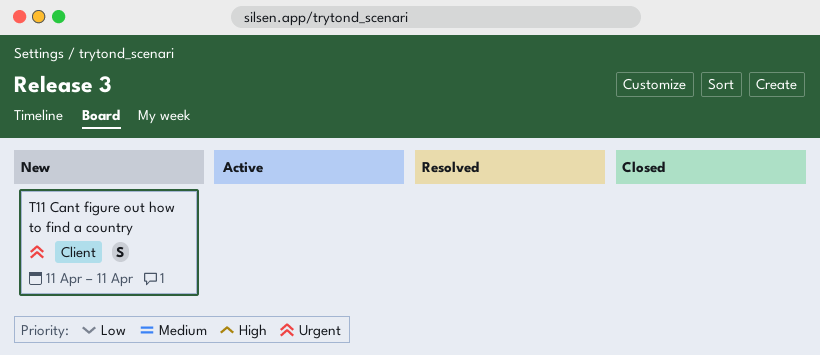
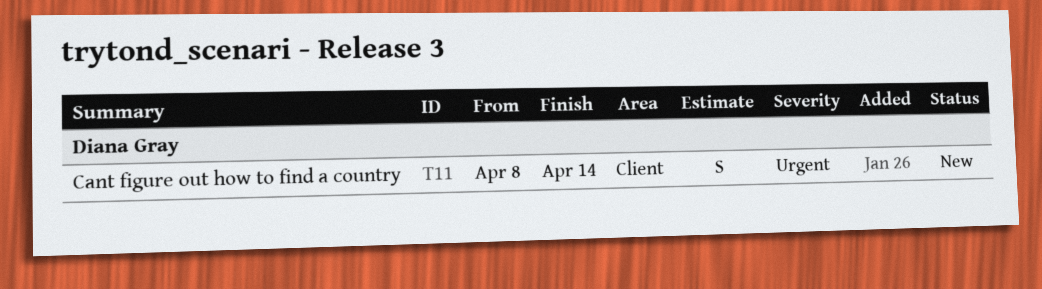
T11, start: Apr 11 -> Apr 8
T11, due: Apr 11 -> Apr 14

